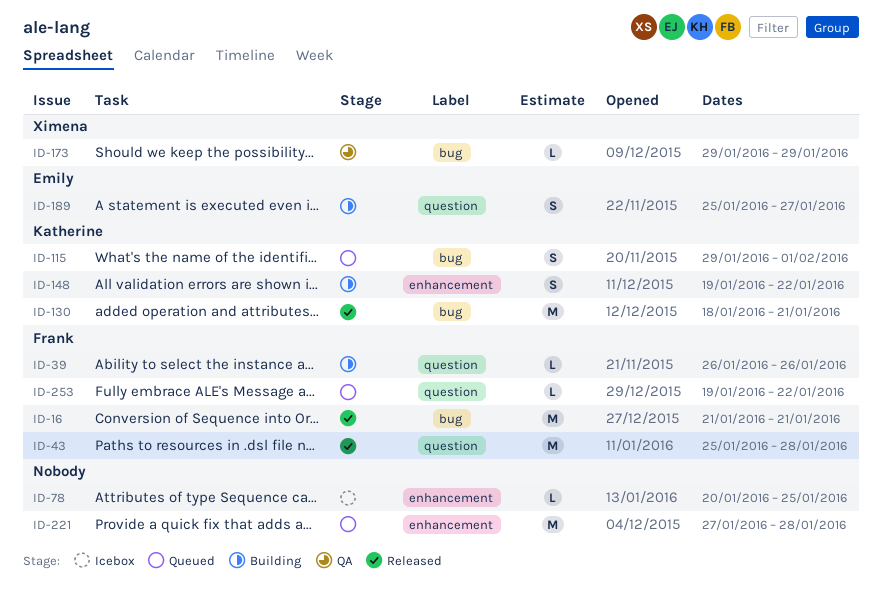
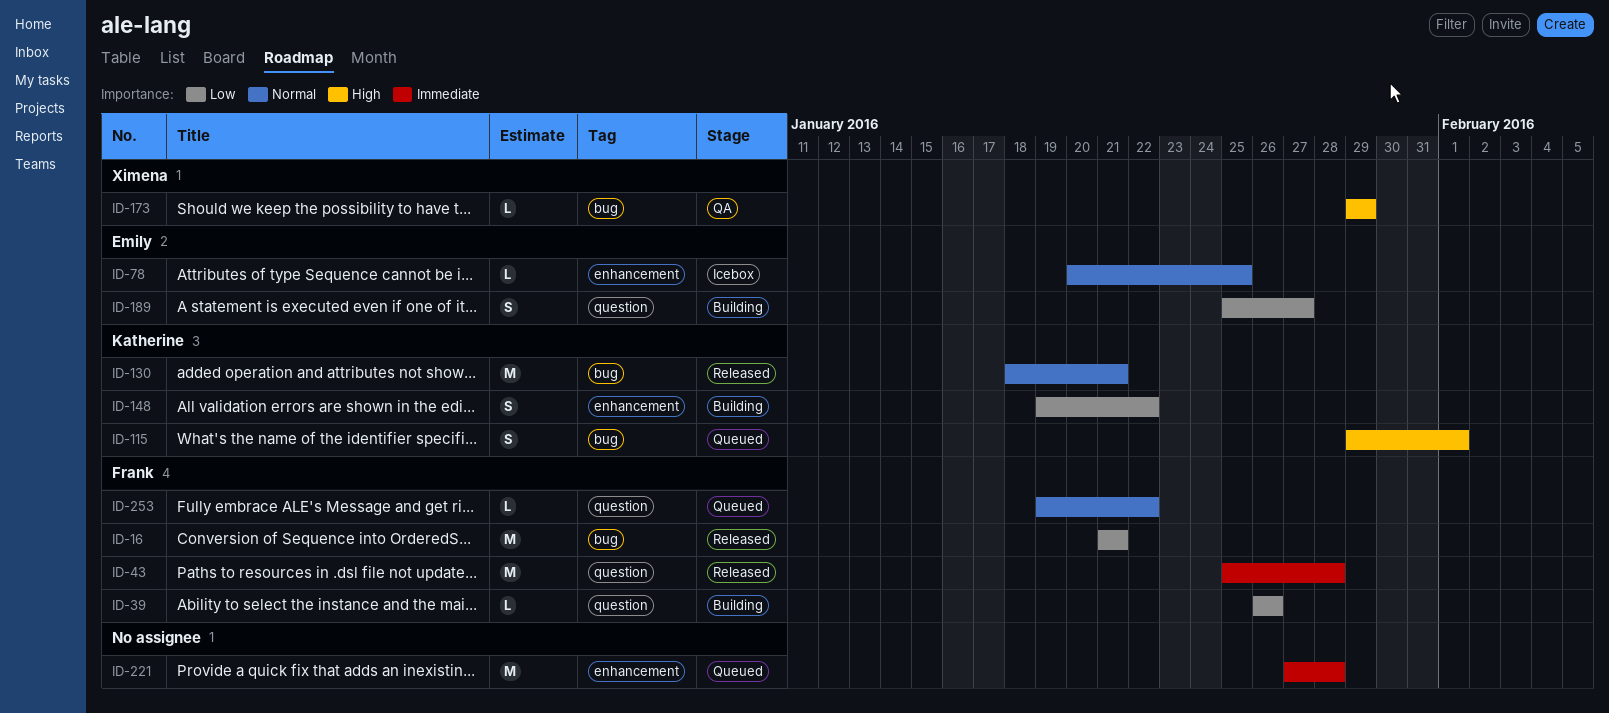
ID-78, owner: none -> Emily

